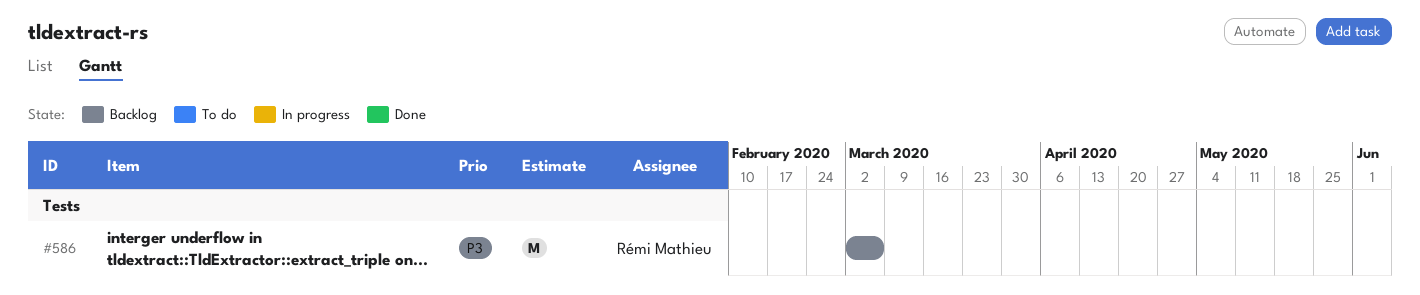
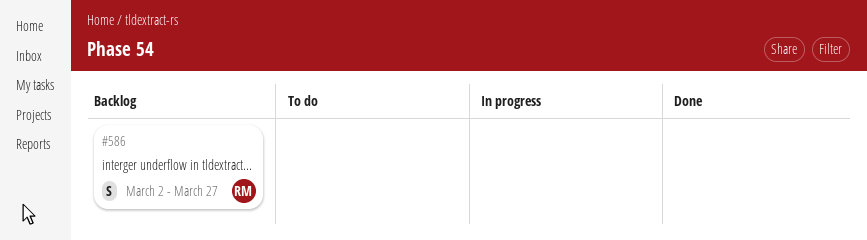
#586, estimate: M -> S
#586, due: Mar 6 -> Mar 27

